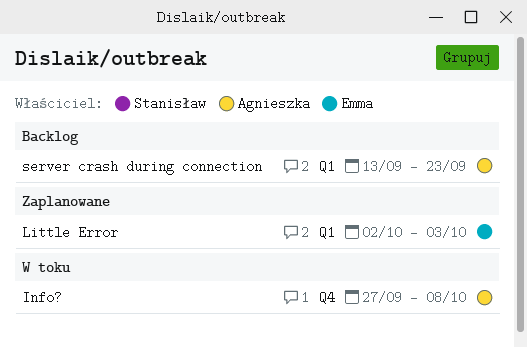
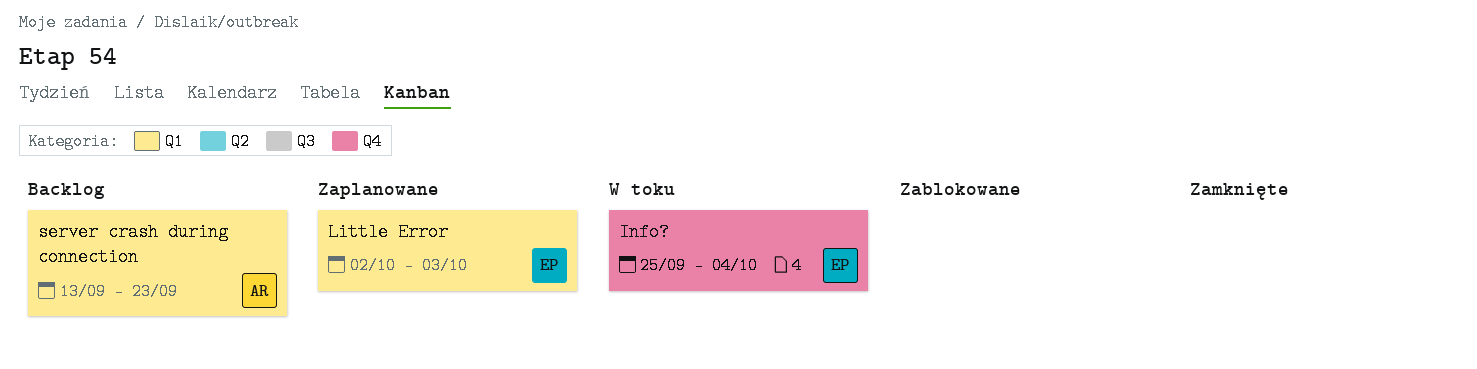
Info?, owner: Agnieszka -> Emma
Info?, start: Sep 27 -> Sep 25
Info?, due: Oct 8 -> Oct 4

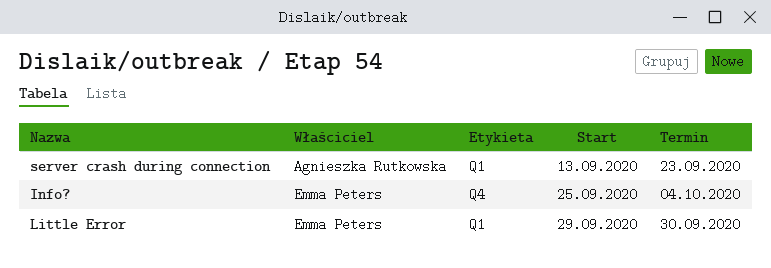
Little Error, start: Oct 2 -> Sep 29
Little Error, due: Oct 3 -> Sep 30

